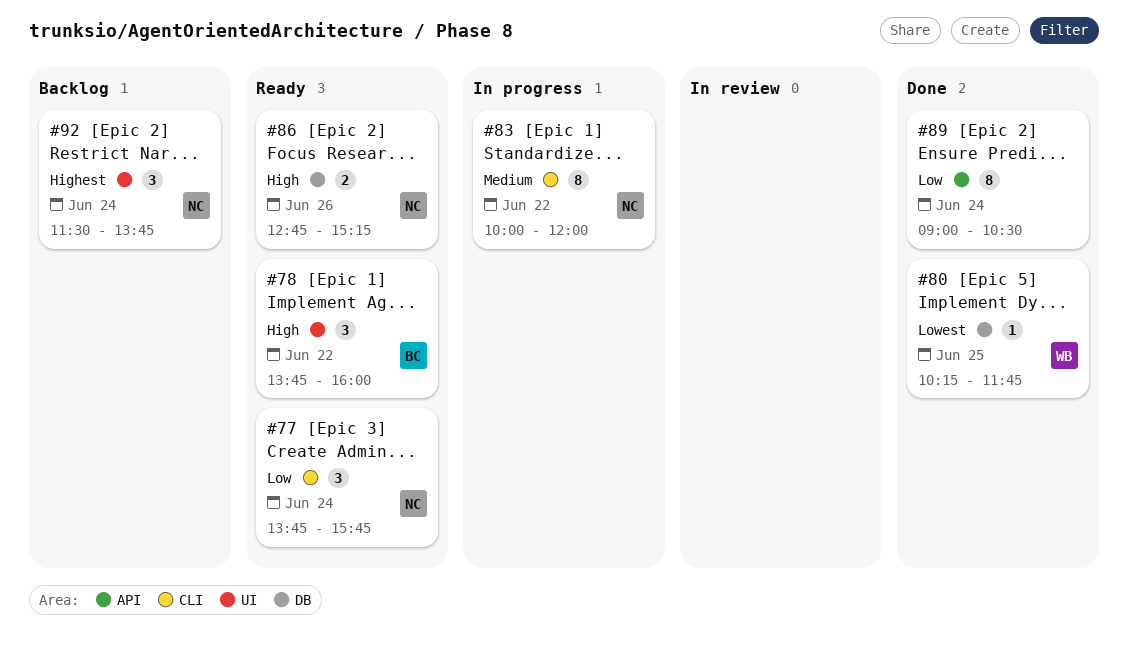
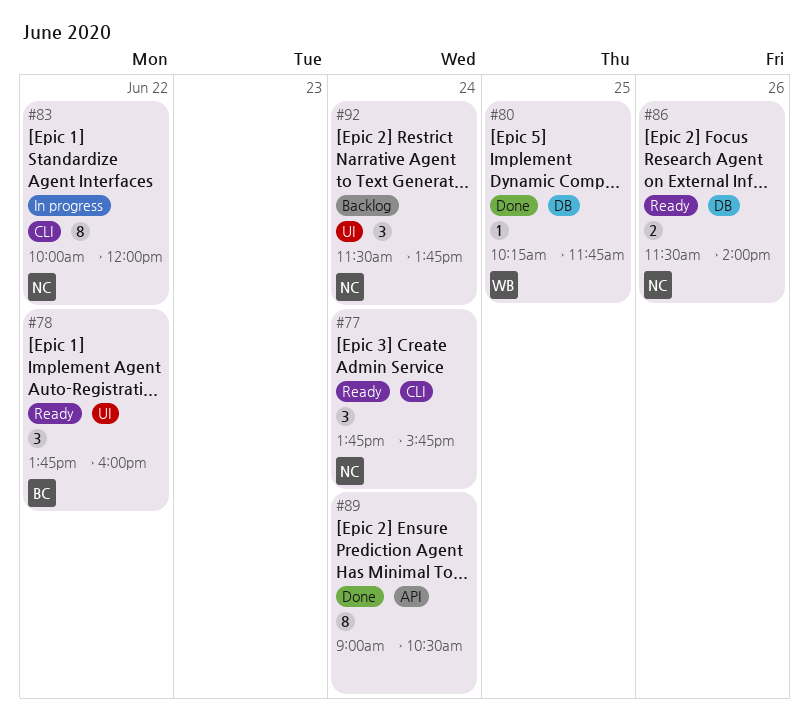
#86, begins: 12:45 -> 11:30
#86, ends: 15:15 -> 14:00

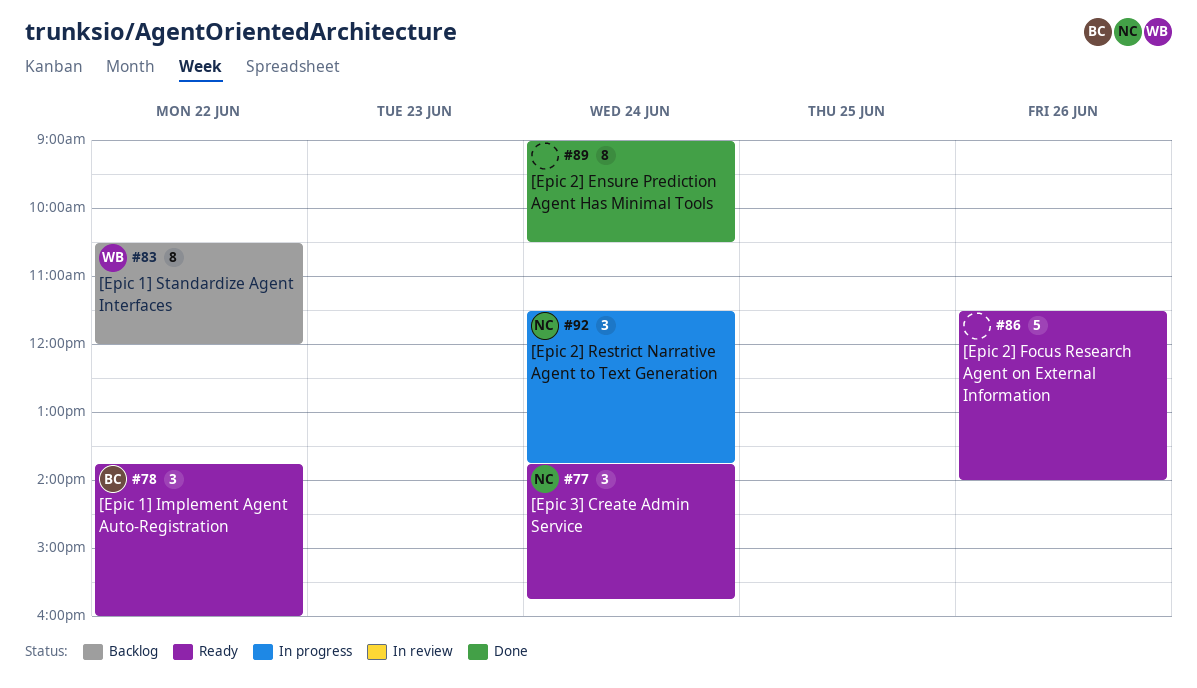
#80: present -> none
#83, status: In progress -> Backlog
#83, owner: NC -> WB
#83, begins: 10:00 -> 10:30
#86, owner: NC -> none
#86, estimate: 2 -> 5
#92, status: Backlog -> In progress

